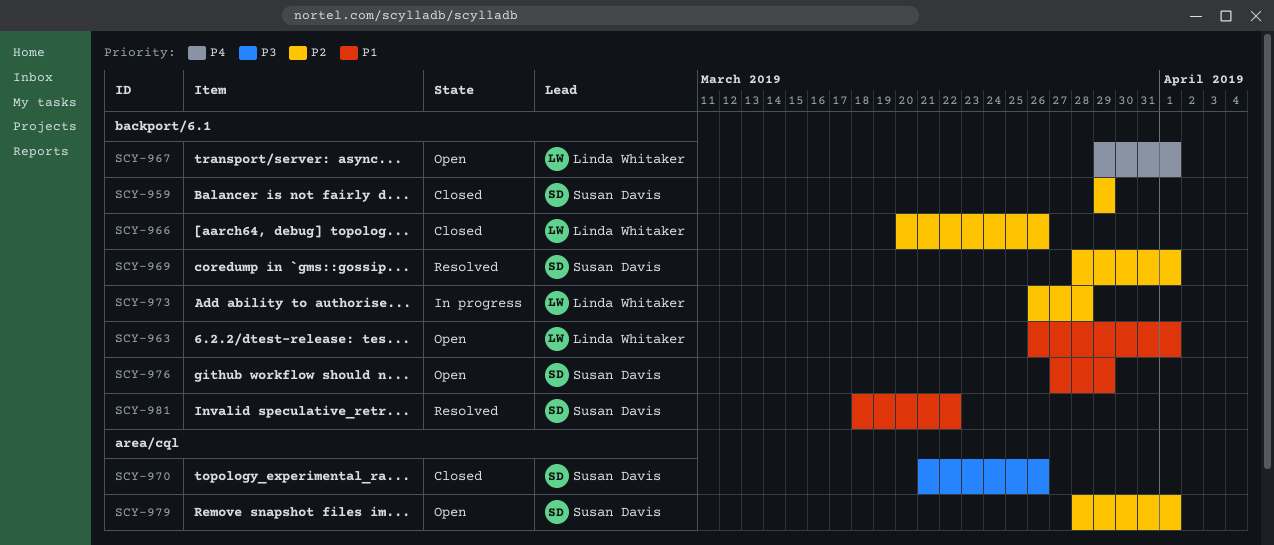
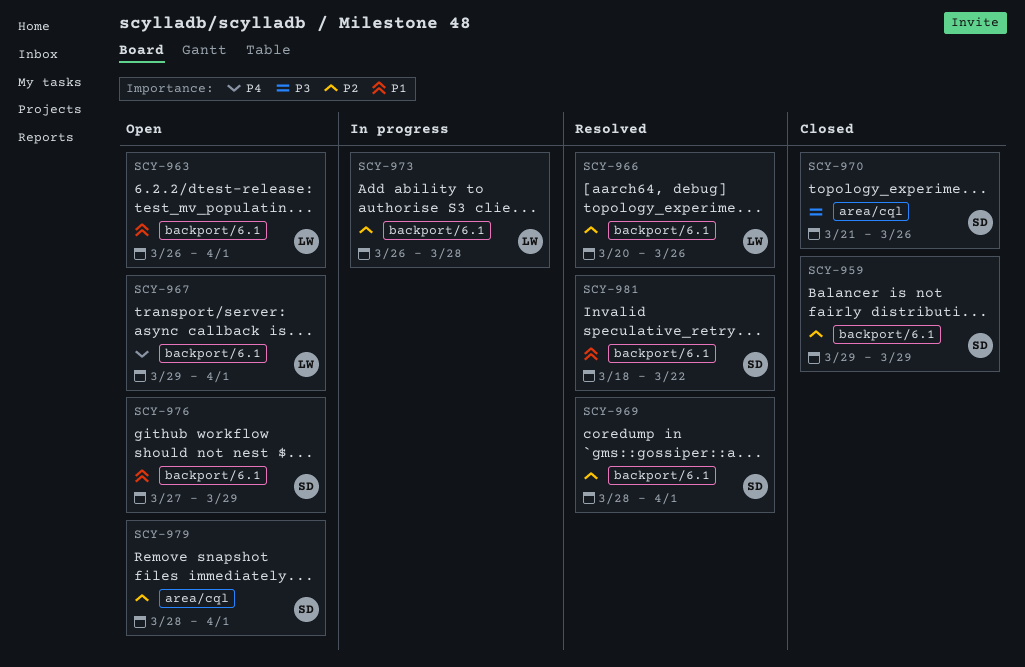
SCY-966, status: Closed -> Resolved

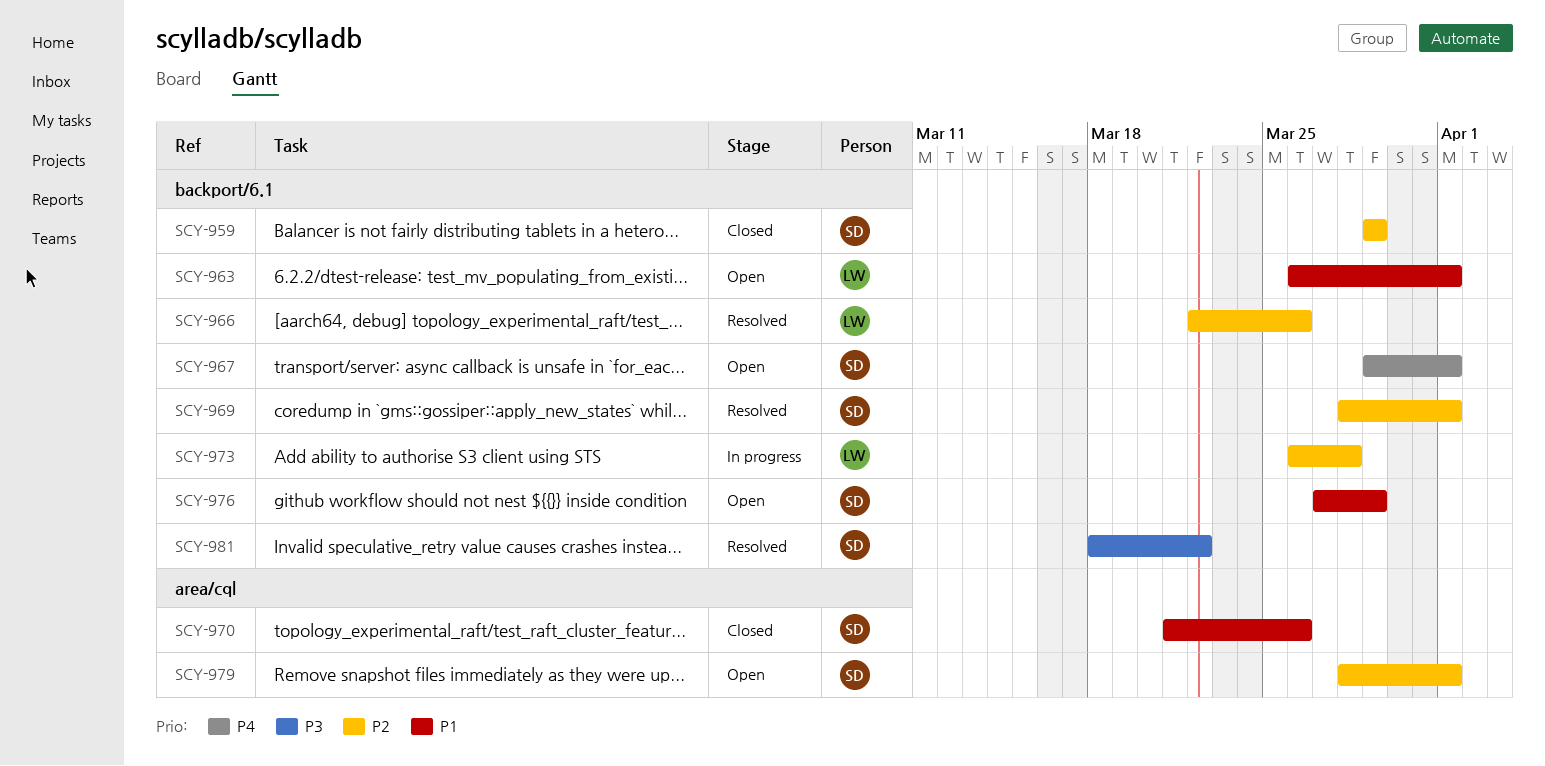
SCY-966, start: Mar 20 -> Mar 22
SCY-967, owner: LW -> SD
SCY-970, priority: P3 -> P1
SCY-981, priority: P1 -> P3

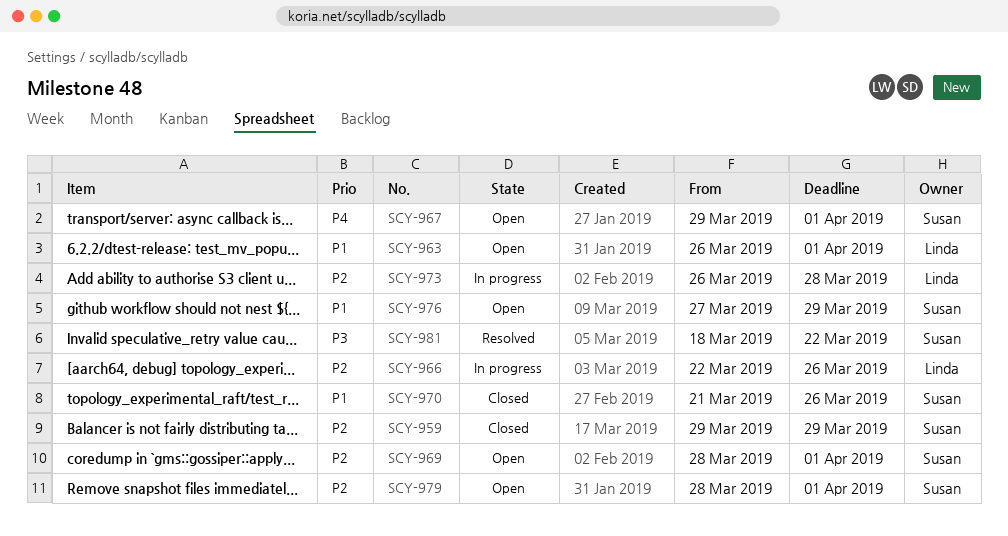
SCY-966, status: Resolved -> In progress
SCY-969, status: Resolved -> Open

